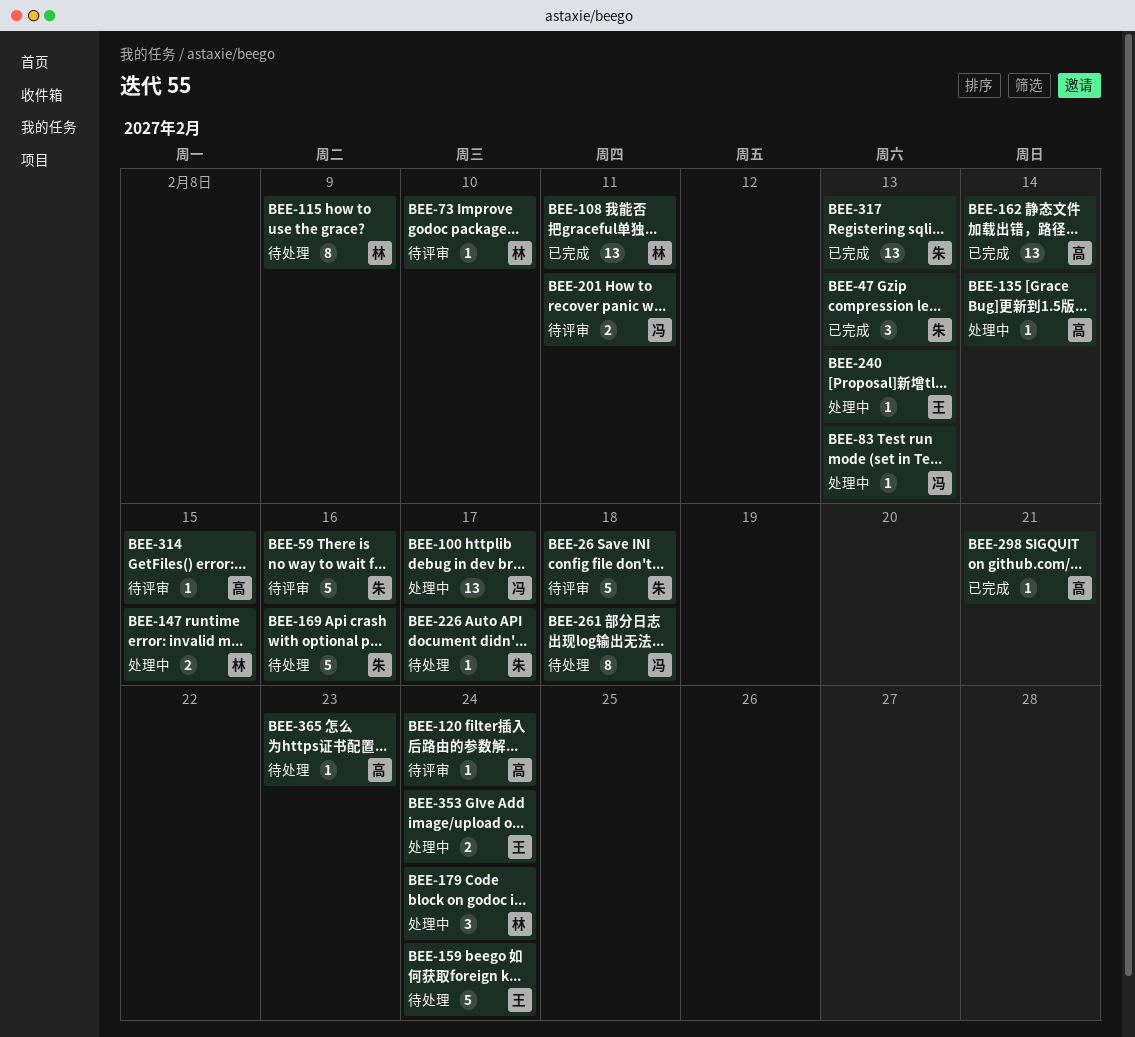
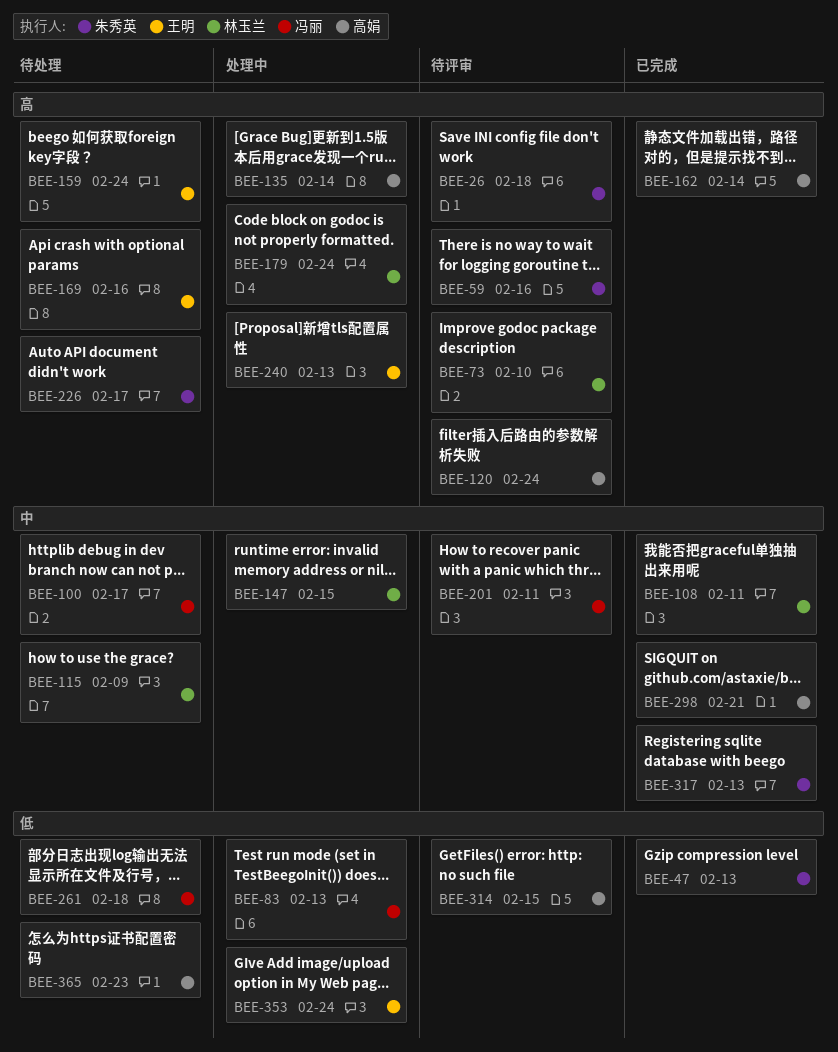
BEE-100, status: 处理中 -> 待处理
BEE-169, owner: 朱秀英 -> 王明

